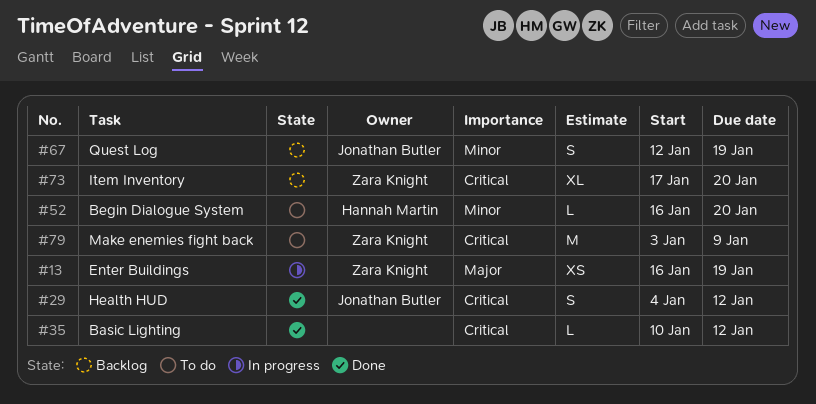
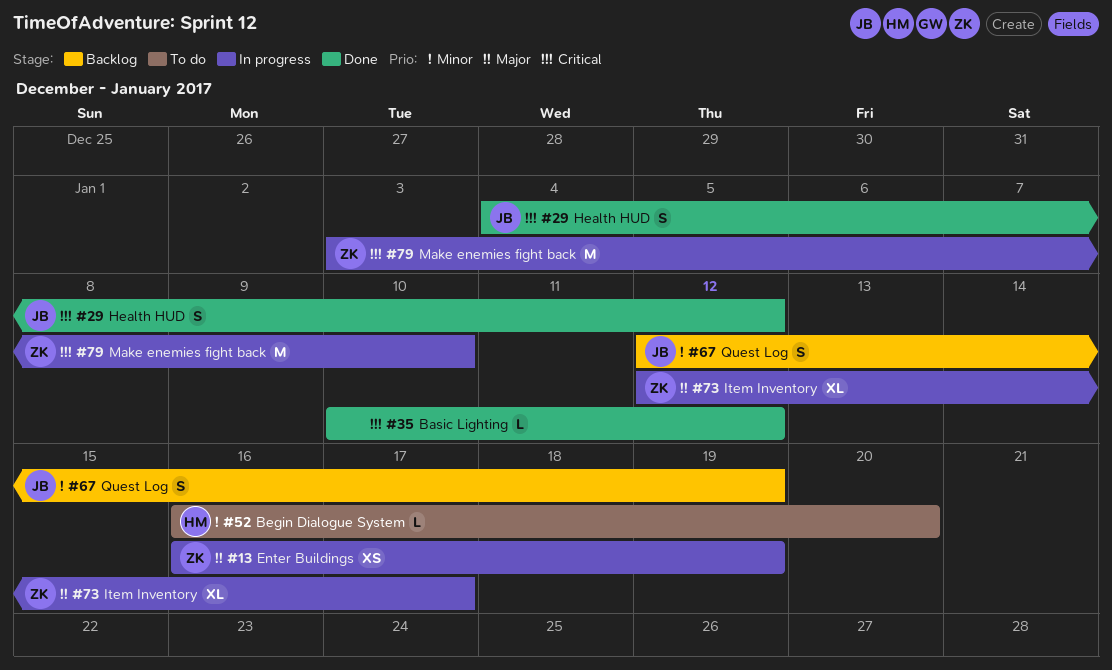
#73, status: Backlog -> In progress
#73, priority: Critical -> Major
#73, start: Jan 17 -> Jan 12
#73, due: Jan 20 -> Jan 17
#79, status: To do -> In progress
#79, due: Jan 9 -> Jan 10

